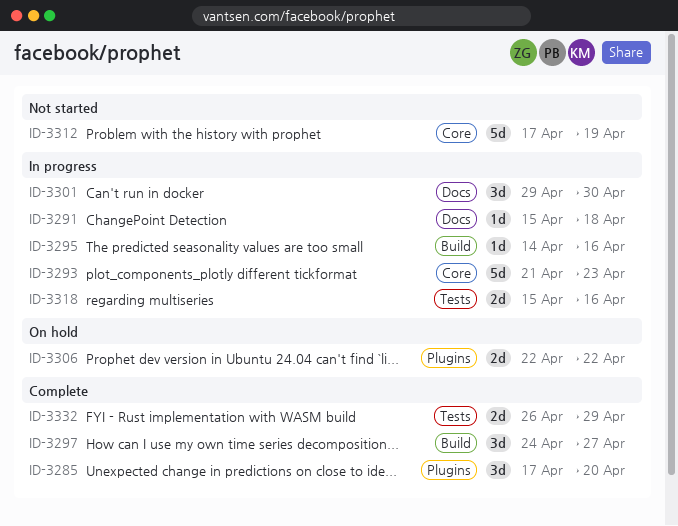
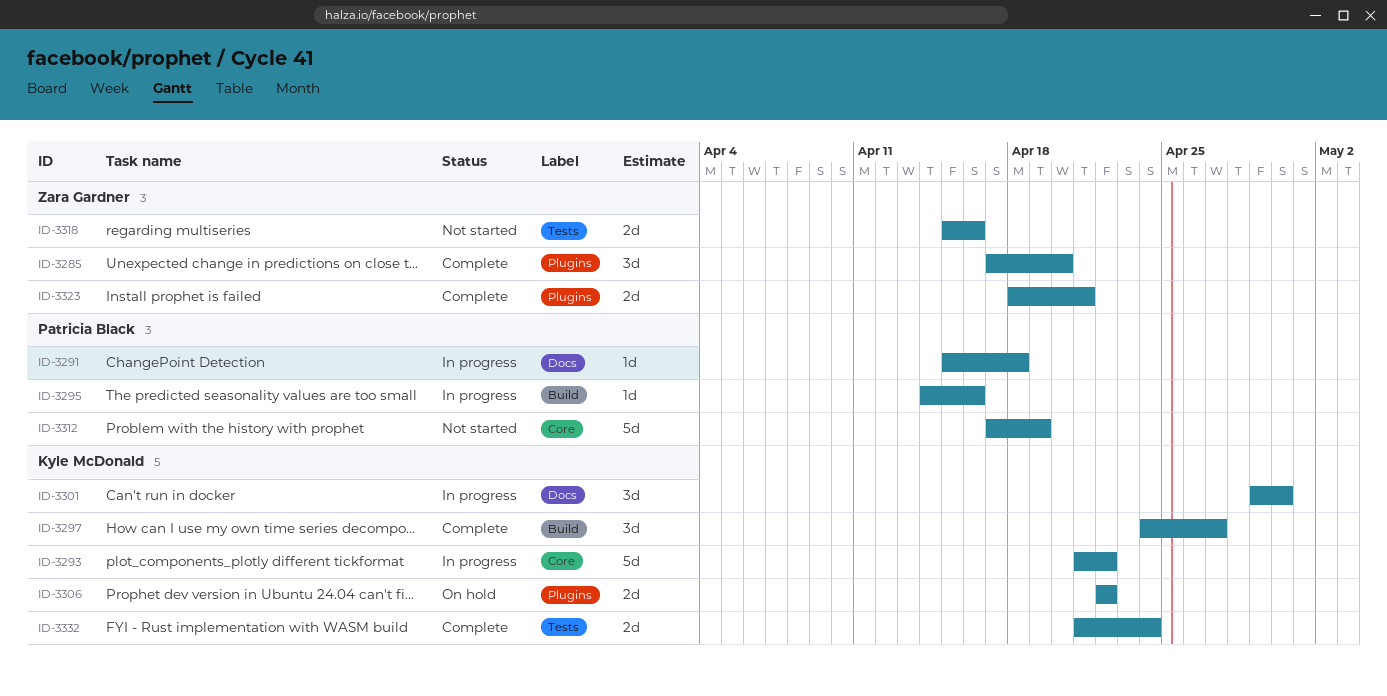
ID-3293, due: Apr 23 -> Apr 22
ID-3318, status: In progress -> Not started
ID-3323: none -> present
ID-3332, start: Apr 26 -> Apr 21
ID-3332, due: Apr 29 -> Apr 24

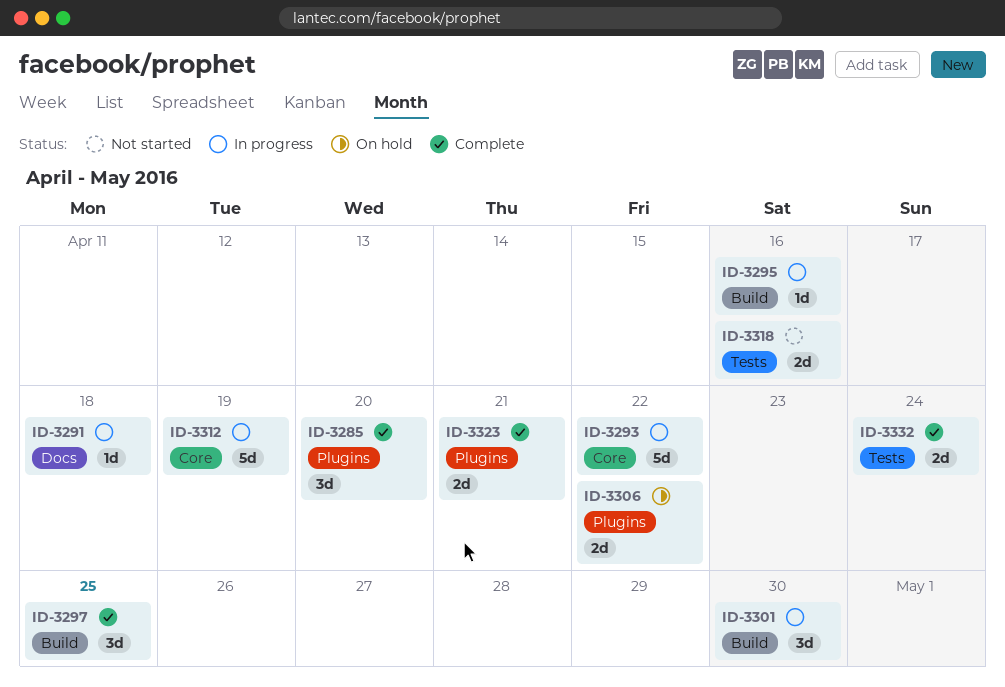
ID-3297, due: Apr 27 -> Apr 25
ID-3301, label: Docs -> Build
ID-3312, status: Not started -> In progress

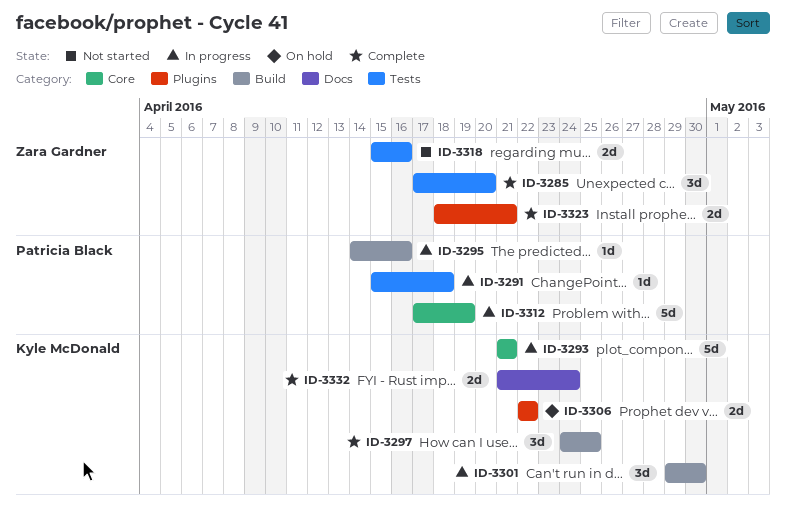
ID-3285, label: Plugins -> Tests
ID-3291, label: Docs -> Tests
ID-3293, due: Apr 22 -> Apr 21
ID-3332, label: Tests -> Docs

